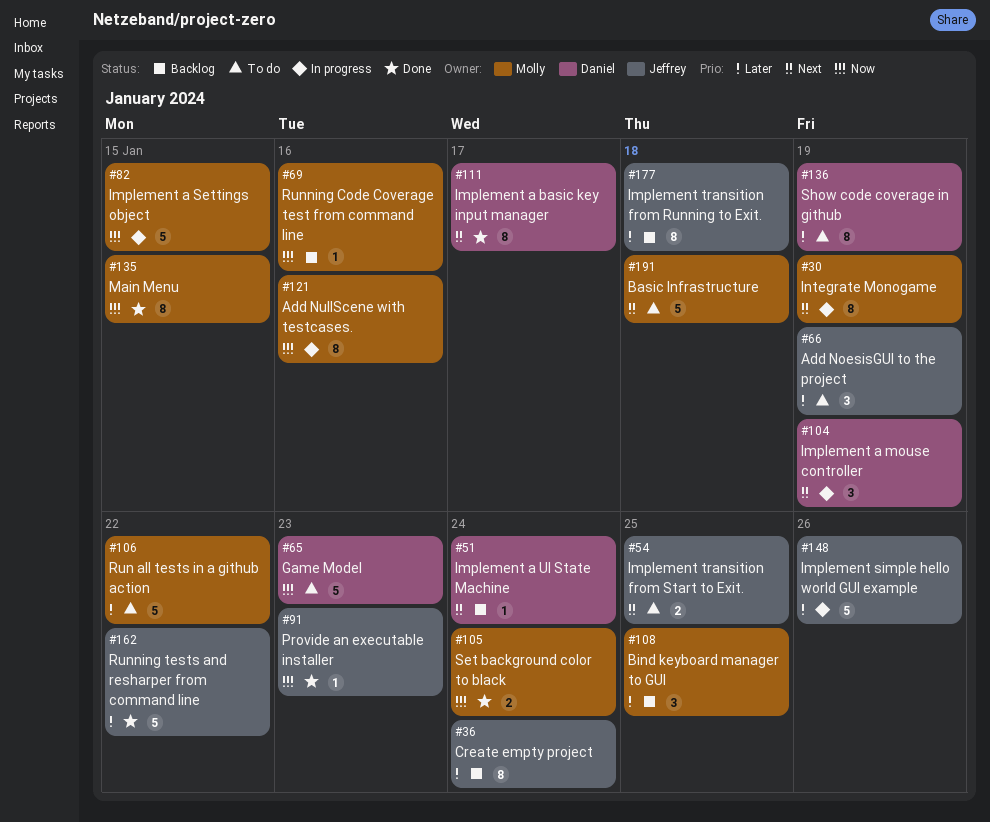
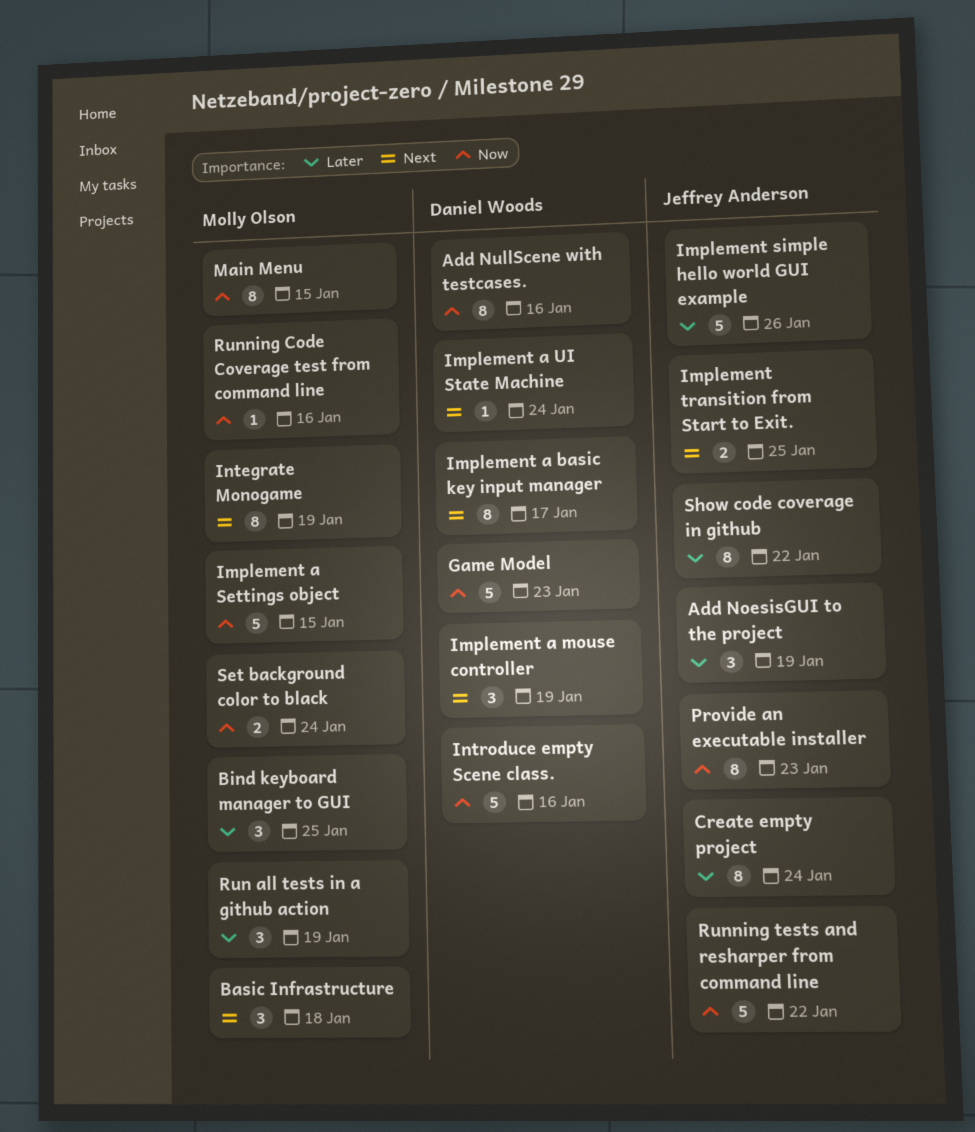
Add NullScene with testcases., owner: Molly Olson -> Daniel Woods
Basic Infrastructure, estimate: 5 -> 3
Implement transition from Running to Exit.: present -> none
Introduce empty Scene class.: none -> present
Provide an executable installer, estimate: 1 -> 8
Run all tests in a github action, estimate: 5 -> 3
Run all tests in a github action, due: Jan 22 -> Jan 19
Running tests and resharper from command line, priority: Later -> Now
Show code coverage in github, owner: Daniel Woods -> Jeffrey Anderson
Show code coverage in github, due: Jan 19 -> Jan 22

